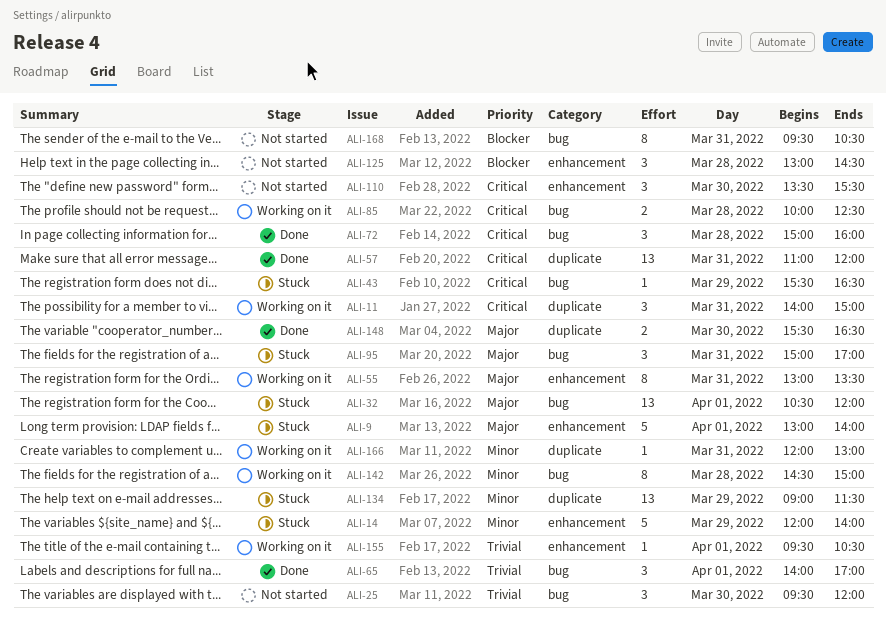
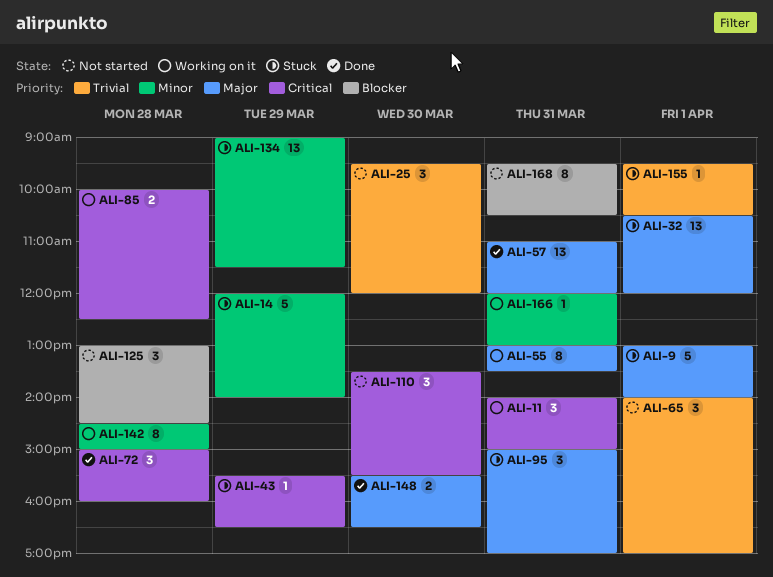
ALI-57, priority: Critical -> Major
ALI-65, status: Done -> Not started
ALI-155, status: Working on it -> Stuck

